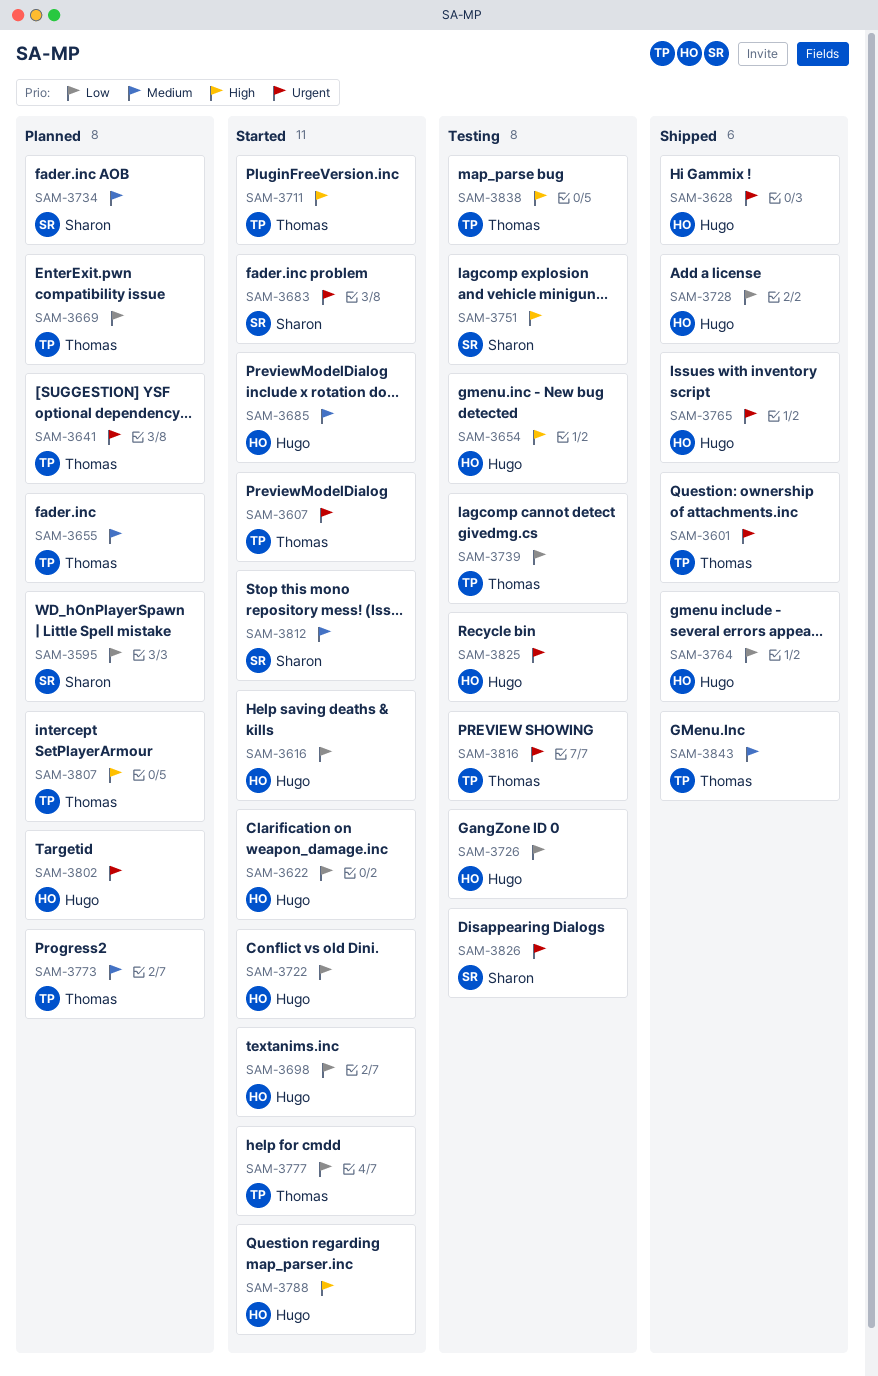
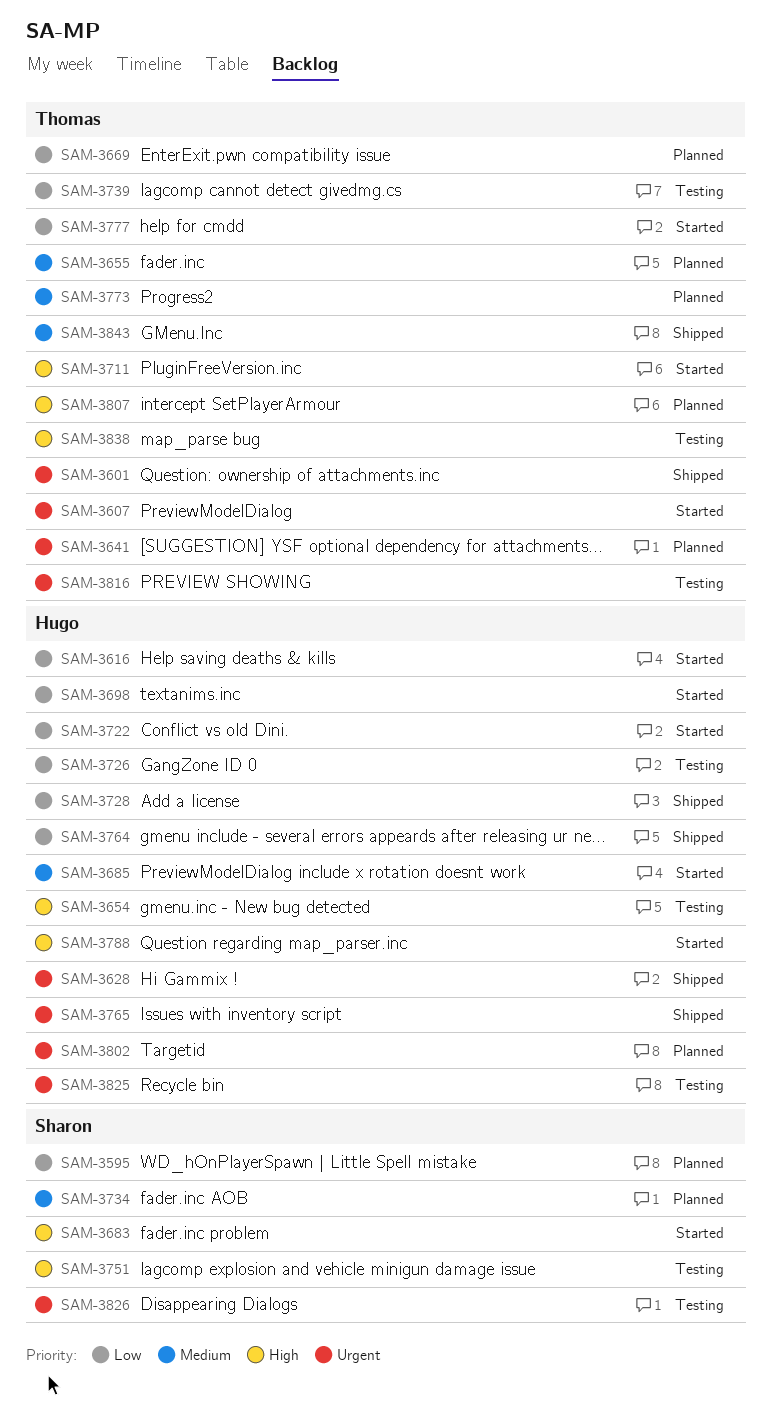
SAM-3622: present -> none
SAM-3683, priority: Urgent -> High
SAM-3812: present -> none

